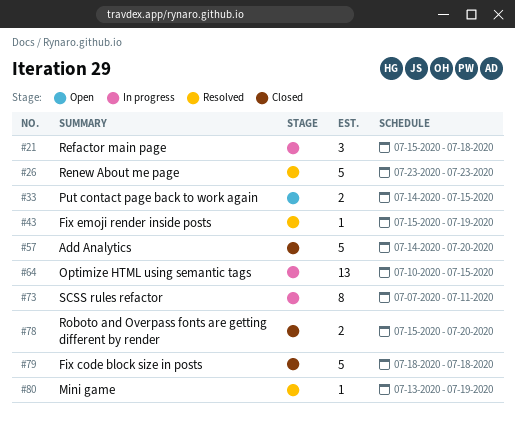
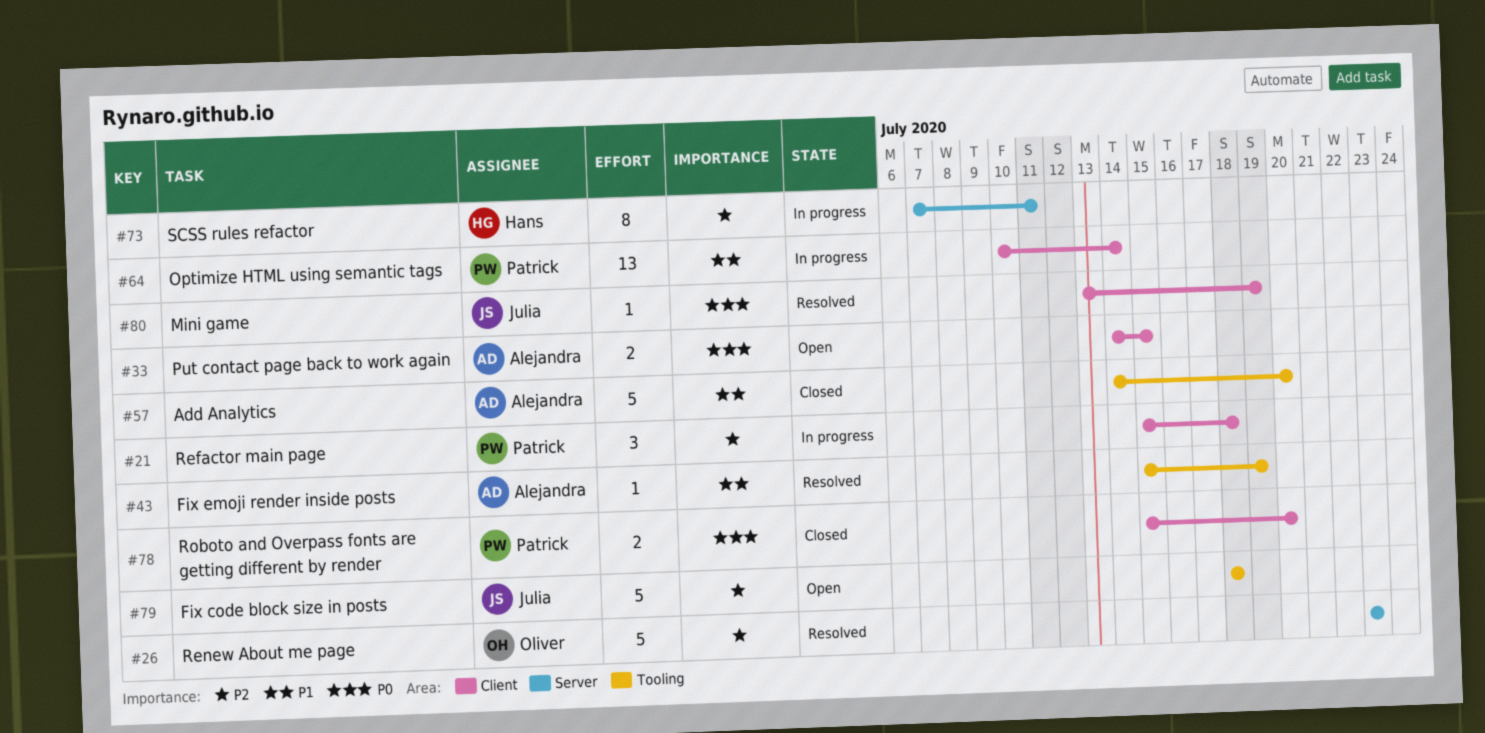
#64, due: Jul 15 -> Jul 14
#79, status: Closed -> Open

